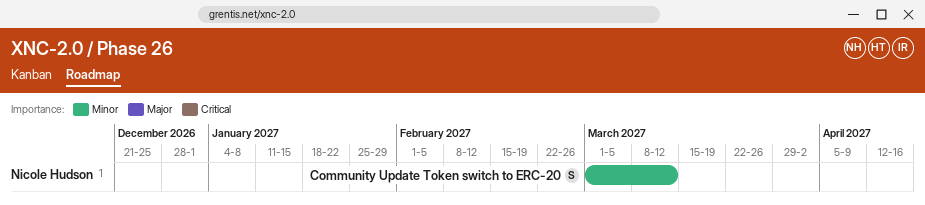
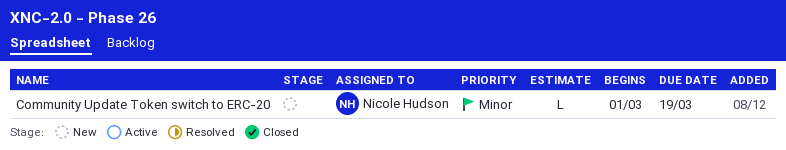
Community Update Token switch to ERC-20, estimate: S -> L
Community Update Token switch to ERC-20, due: Mar 12 -> Mar 19

